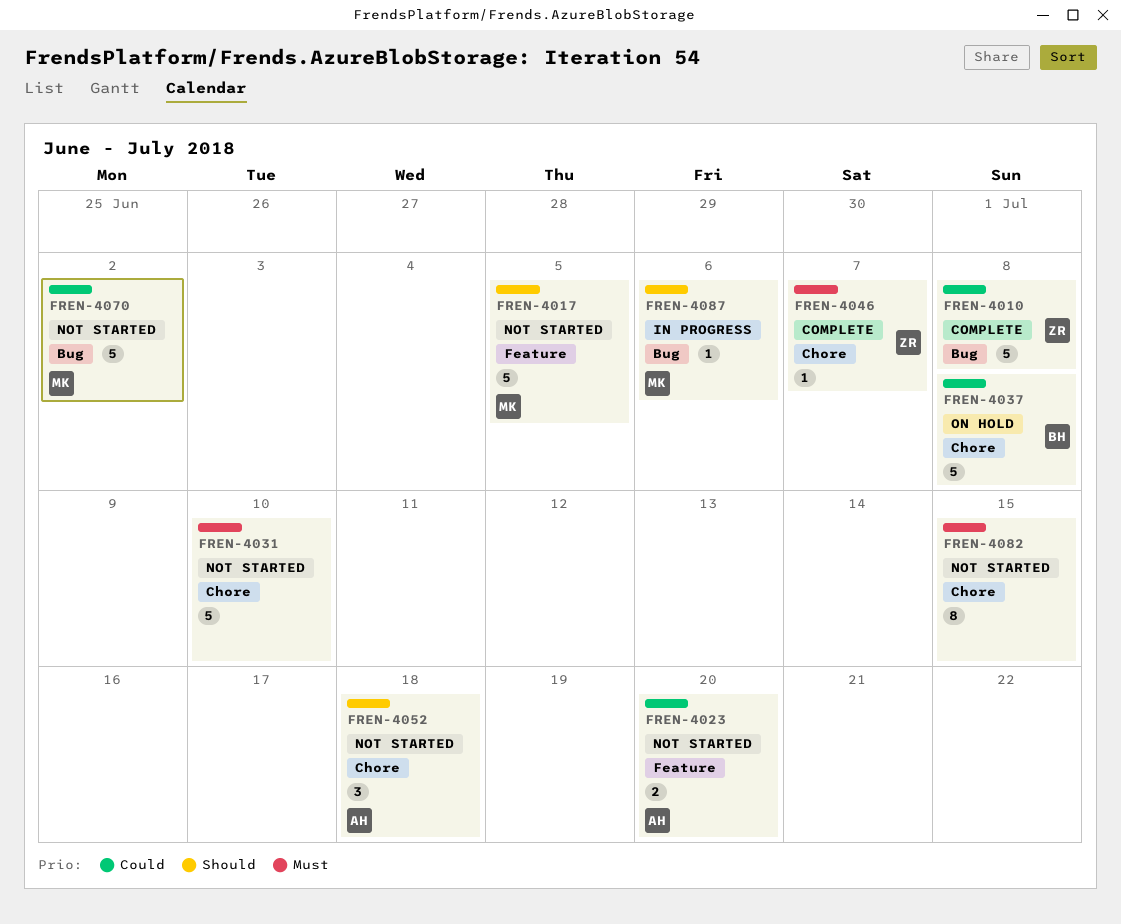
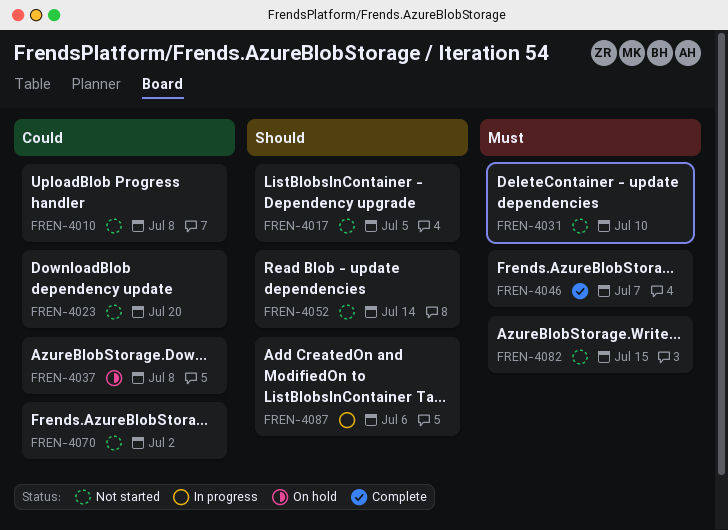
FREN-4010, status: Complete -> Not started
FREN-4052, due: Jul 18 -> Jul 14

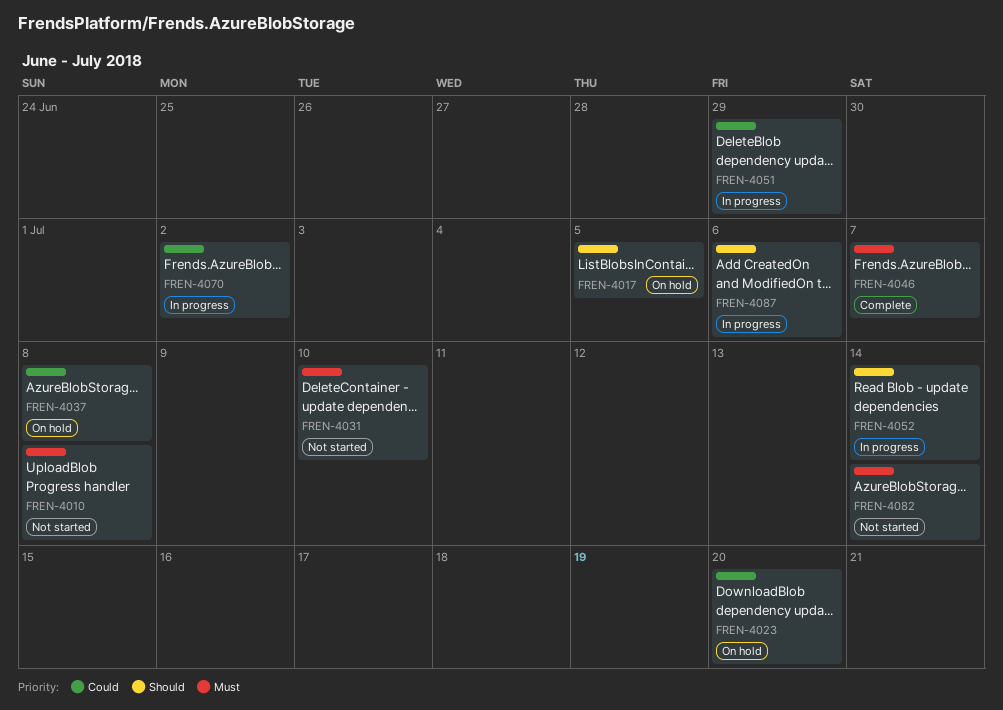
FREN-4010, priority: Could -> Must
FREN-4017, status: Not started -> On hold
FREN-4023, status: Not started -> On hold
FREN-4051: none -> present
FREN-4052, status: Not started -> In progress
FREN-4070, status: Not started -> In progress
FREN-4082, due: Jul 15 -> Jul 14

